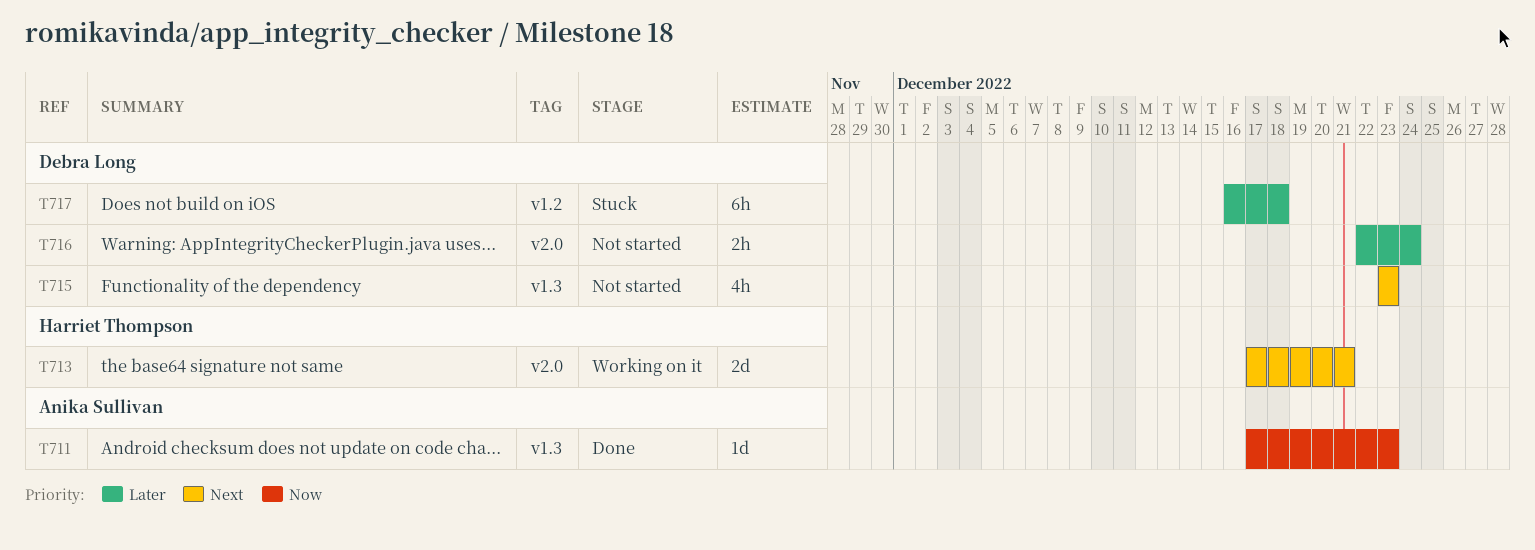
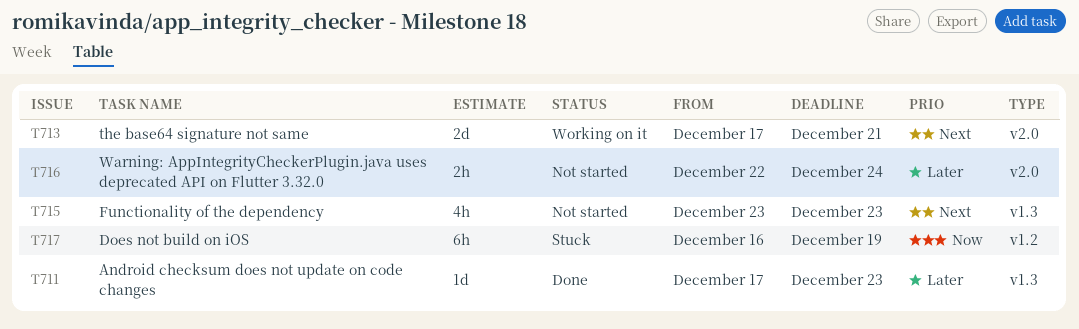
T711, priority: Now -> Later
T717, priority: Later -> Now
T717, due: Dec 18 -> Dec 19

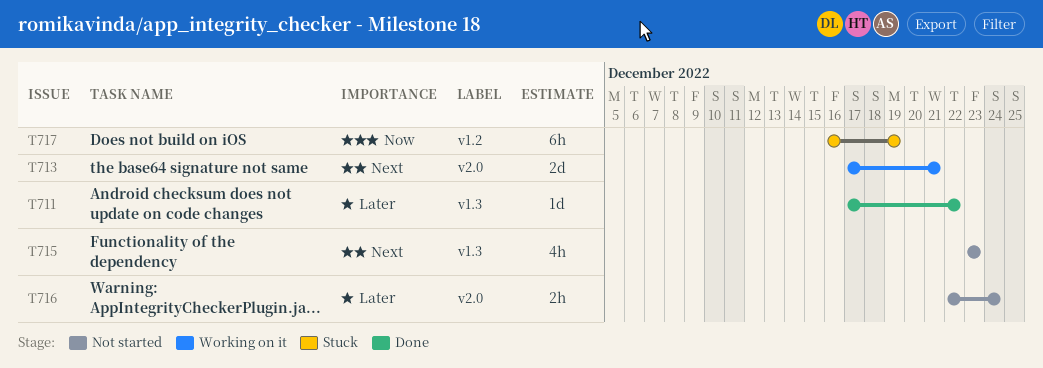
T711, due: Dec 23 -> Dec 22

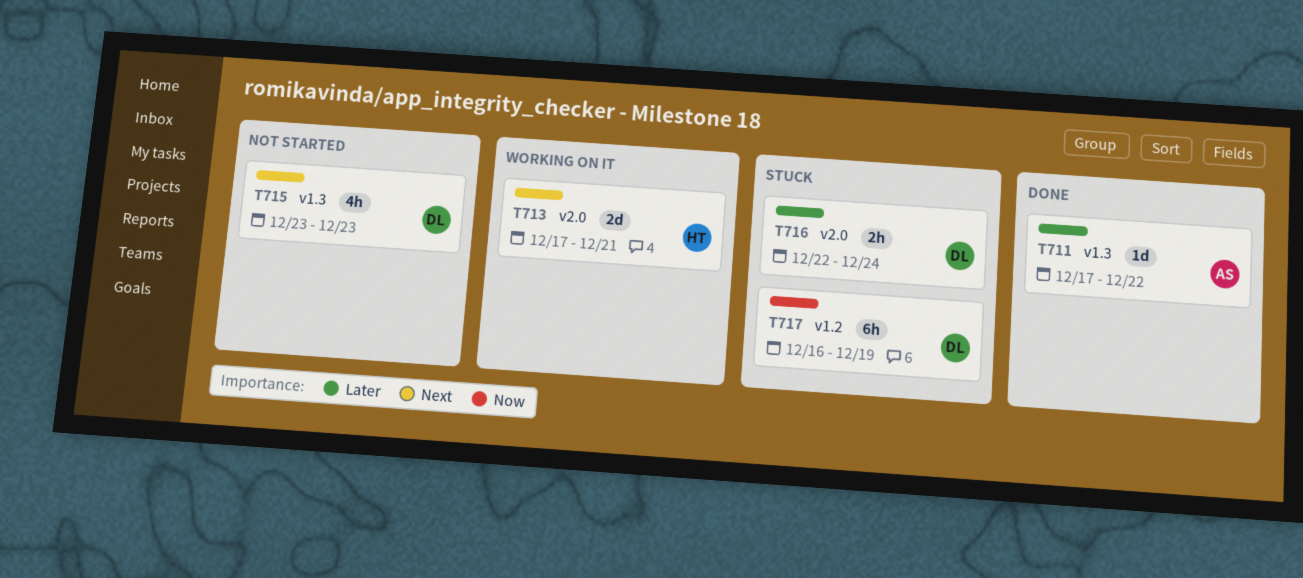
T716, status: Not started -> Stuck

